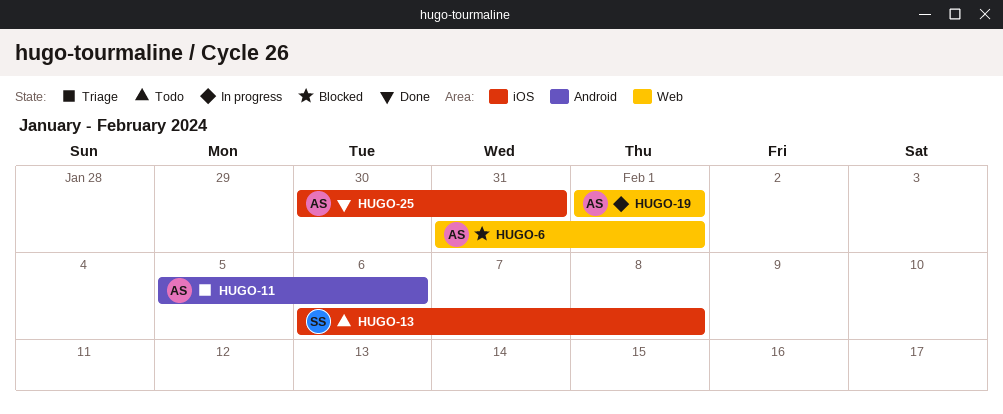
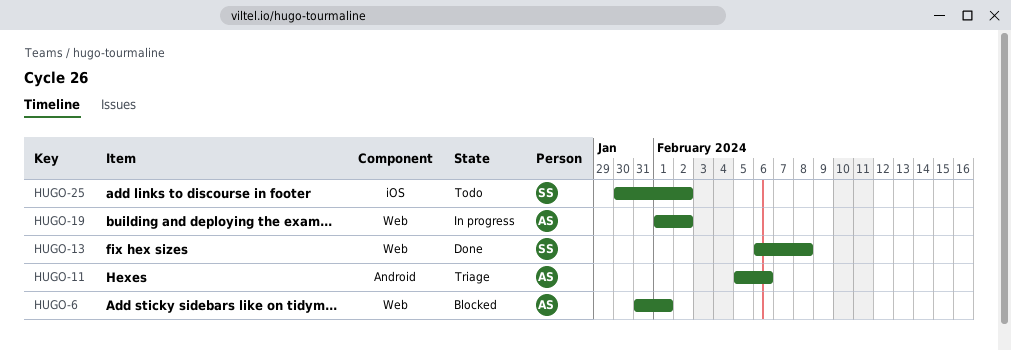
HUGO-13, status: Todo -> Done
HUGO-13, label: iOS -> Web
HUGO-19, due: Feb 1 -> Feb 2
HUGO-25, status: Done -> Todo
HUGO-25, owner: AS -> SS
HUGO-25, due: Jan 31 -> Feb 2

